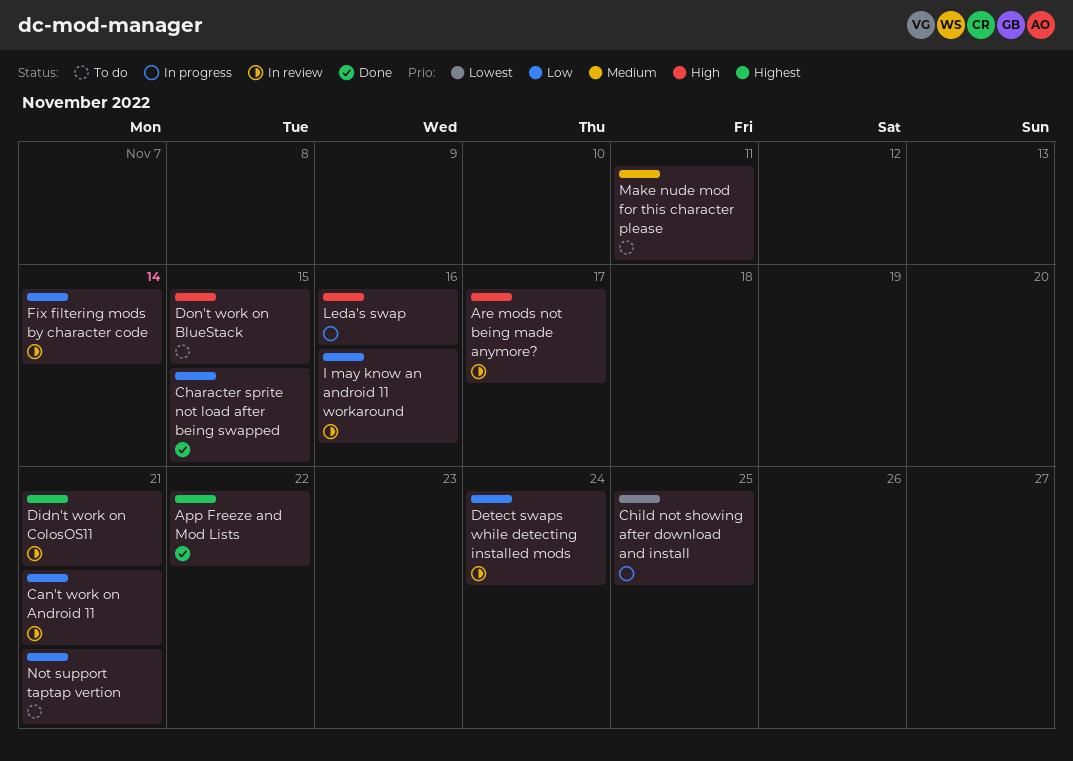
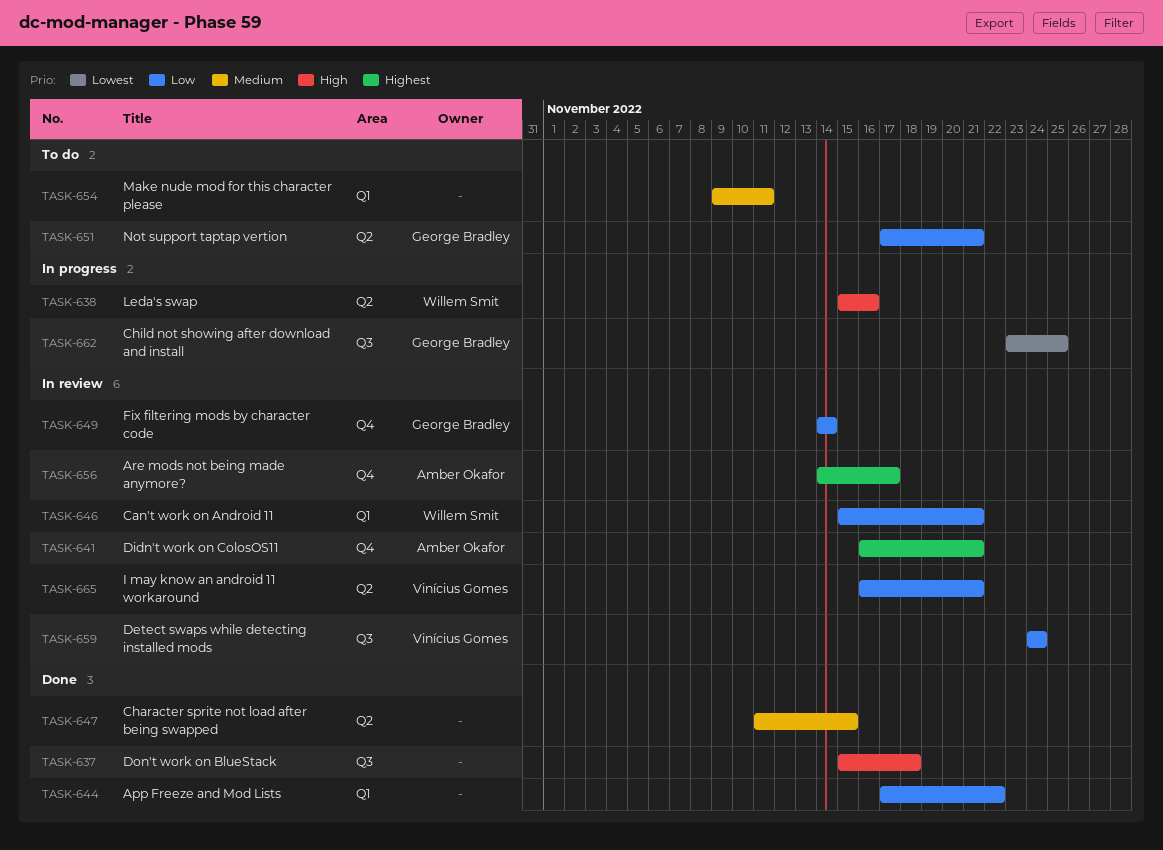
App Freeze and Mod Lists, priority: Highest -> Low
Are mods not being made anymore?, priority: High -> Highest
Character sprite not load after being swapped, priority: Low -> Medium
Don't work on BlueStack, status: To do -> Done
Don't work on BlueStack, due: Nov 15 -> Nov 18
I may know an android 11 workaround, due: Nov 16 -> Nov 21

